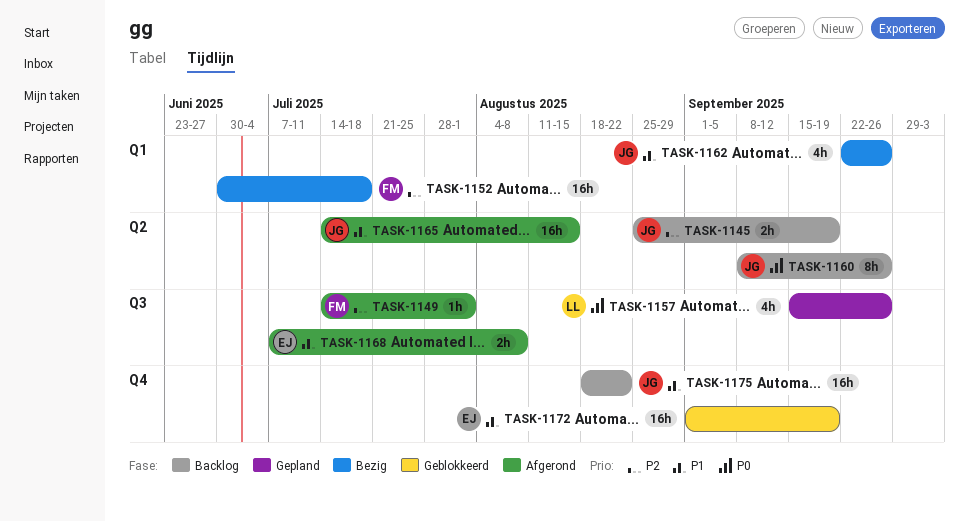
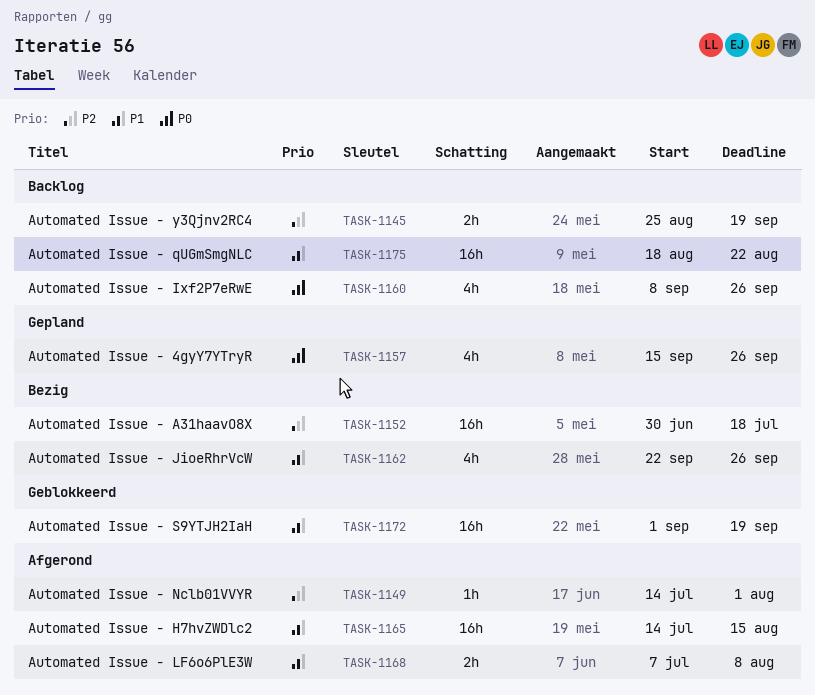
TASK-1160, estimate: 8h -> 4h

